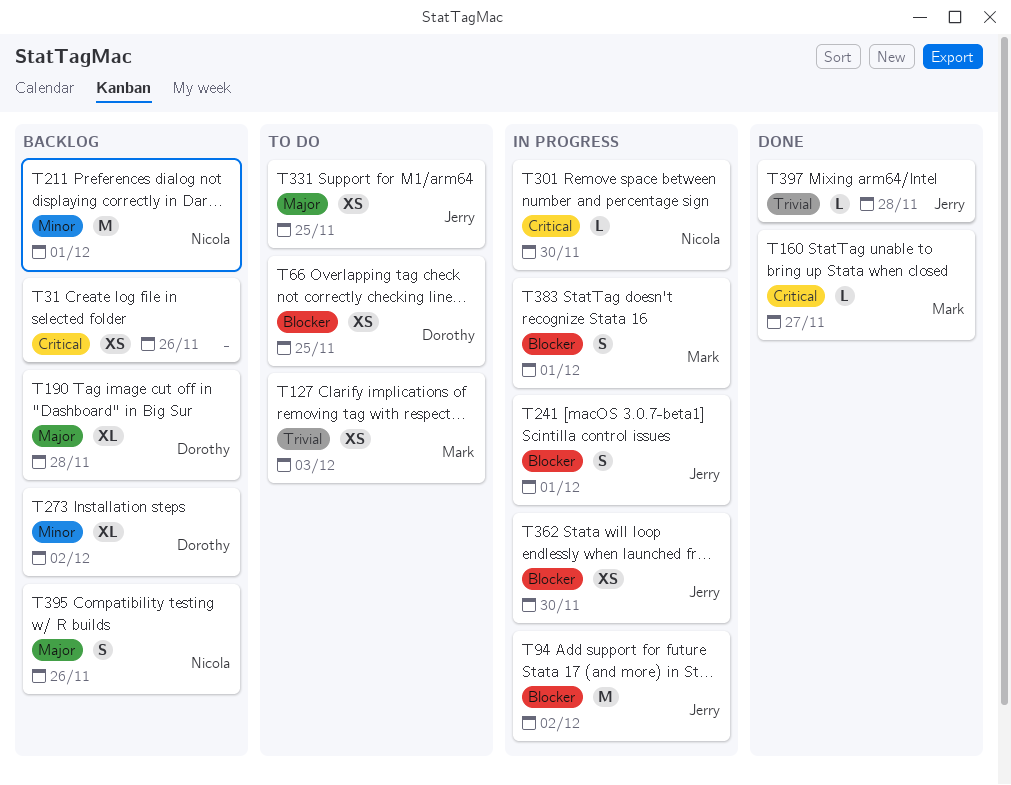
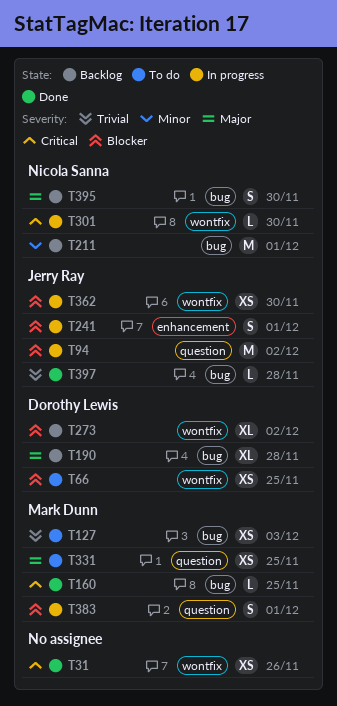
T31, status: Backlog -> Done
T160, due: Nov 27 -> Nov 25
T273, priority: Minor -> Blocker
T331, owner: Jerry Ray -> Mark Dunn
T395, due: Nov 26 -> Nov 30

